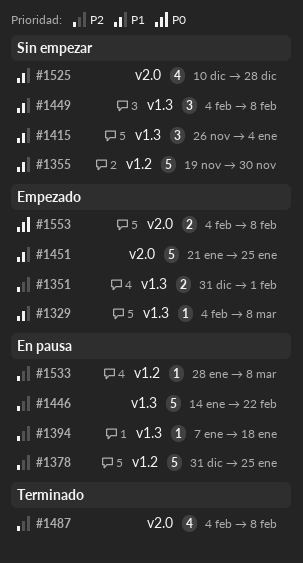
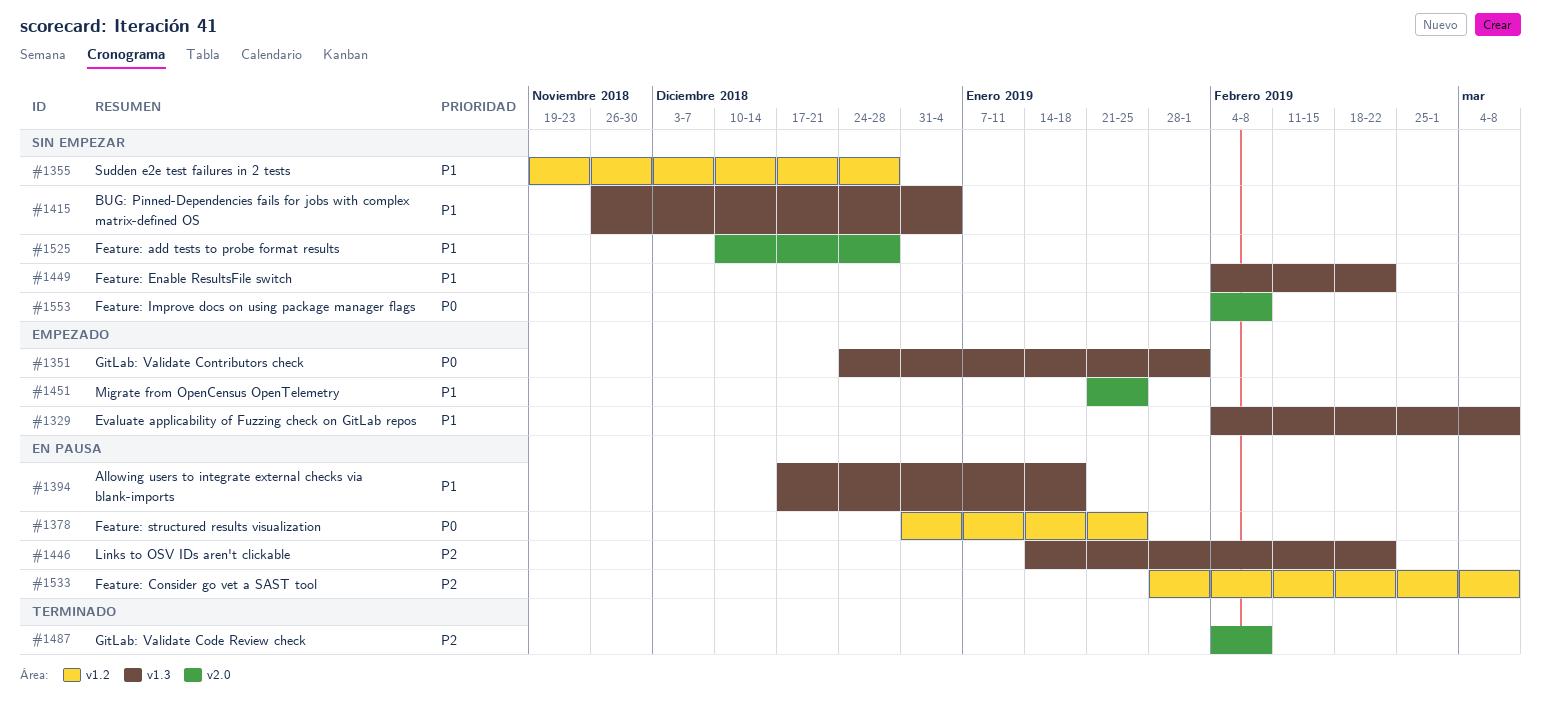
#1351, priority: P2 -> P0
#1351, start: Dec 31 -> Dec 24
#1355, due: Nov 30 -> Dec 28
#1378, priority: P2 -> P0
#1394, priority: P2 -> P1
#1394, start: Jan 7 -> Dec 17
#1449, due: Feb 8 -> Feb 22
#1553, status: Empezado -> Sin empezar

